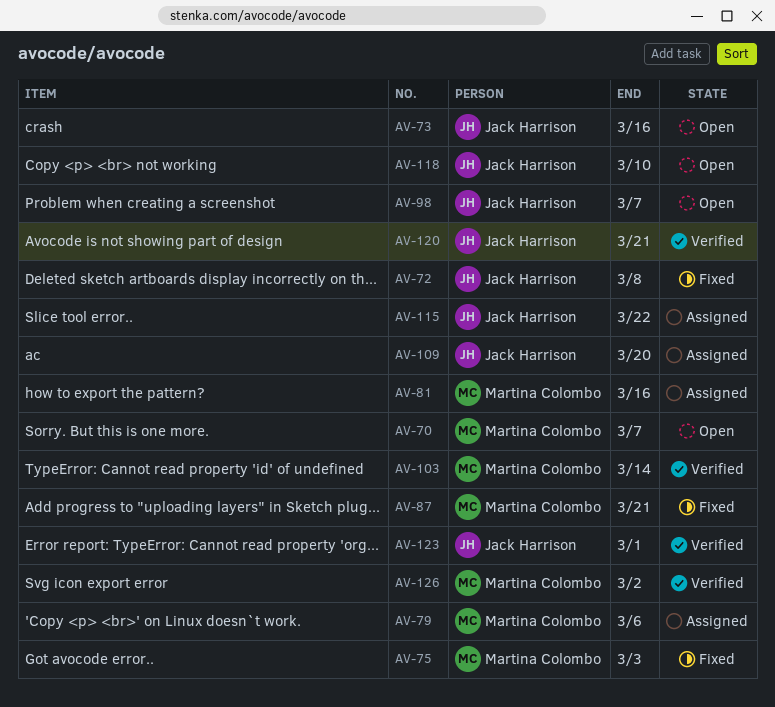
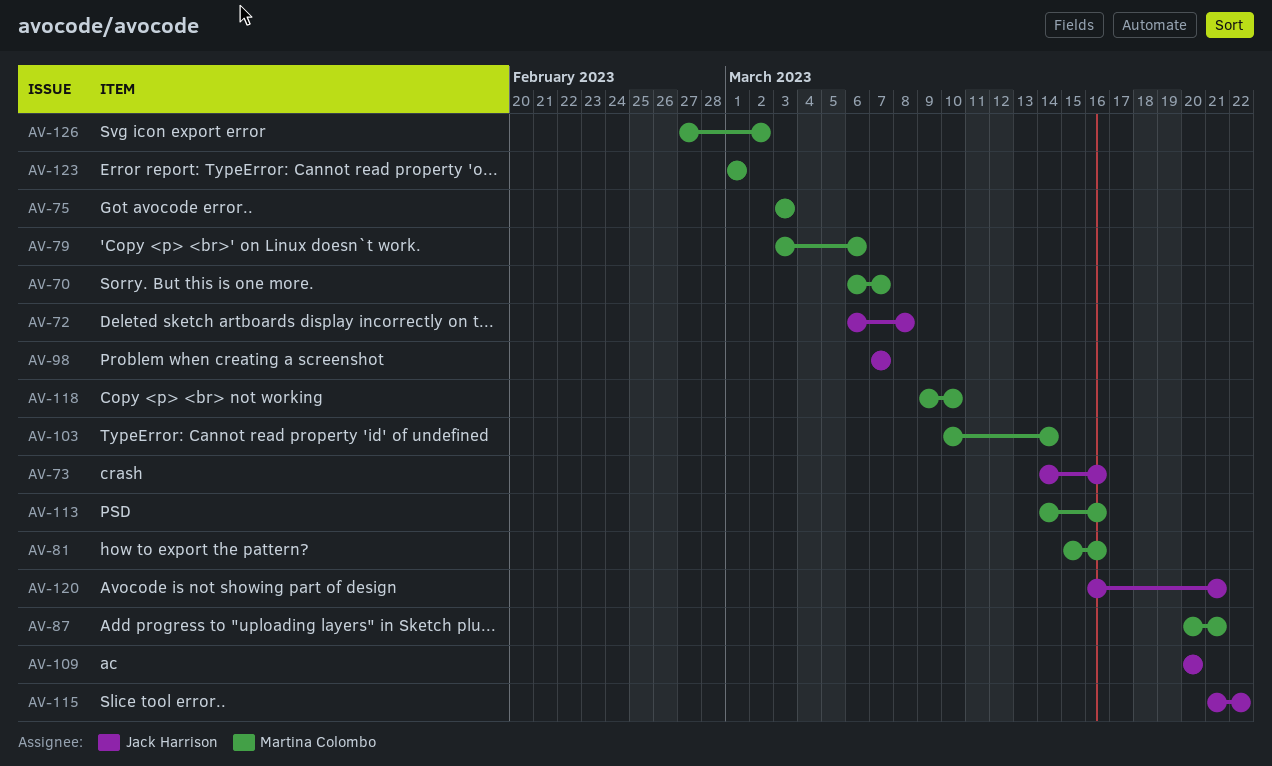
AV-113: none -> present
AV-118, owner: Jack Harrison -> Martina Colombo
AV-123, owner: Jack Harrison -> Martina Colombo

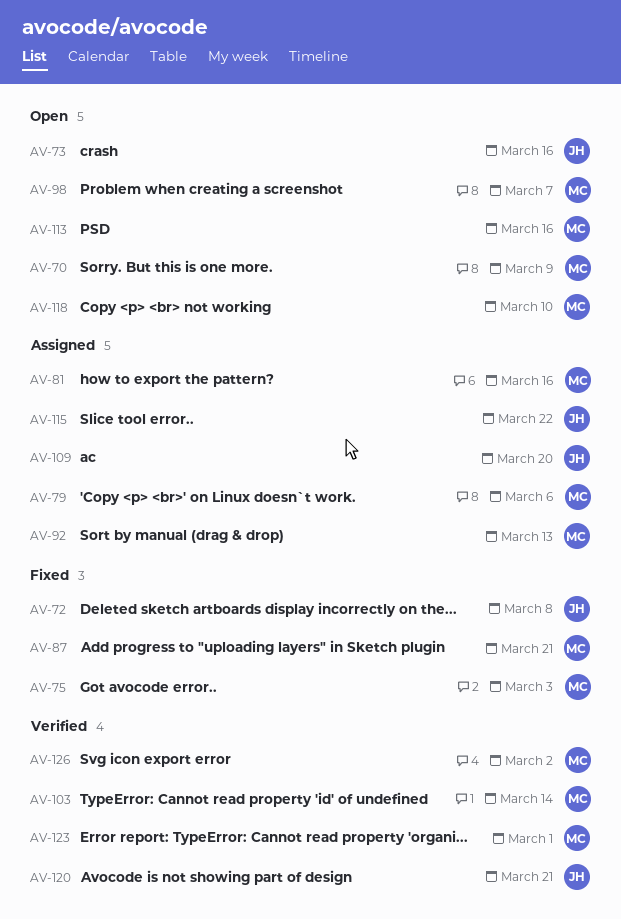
AV-70, due: Mar 7 -> Mar 9
AV-92: none -> present
AV-98, owner: Jack Harrison -> Martina Colombo

